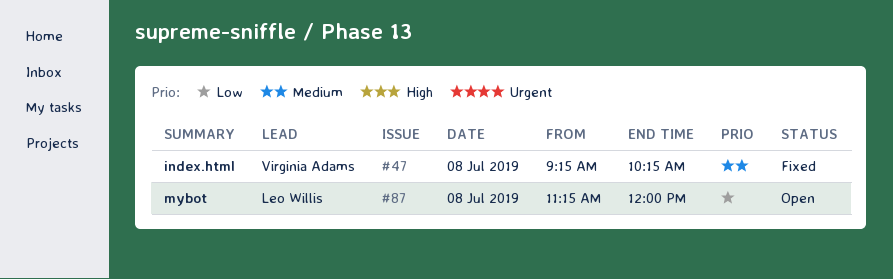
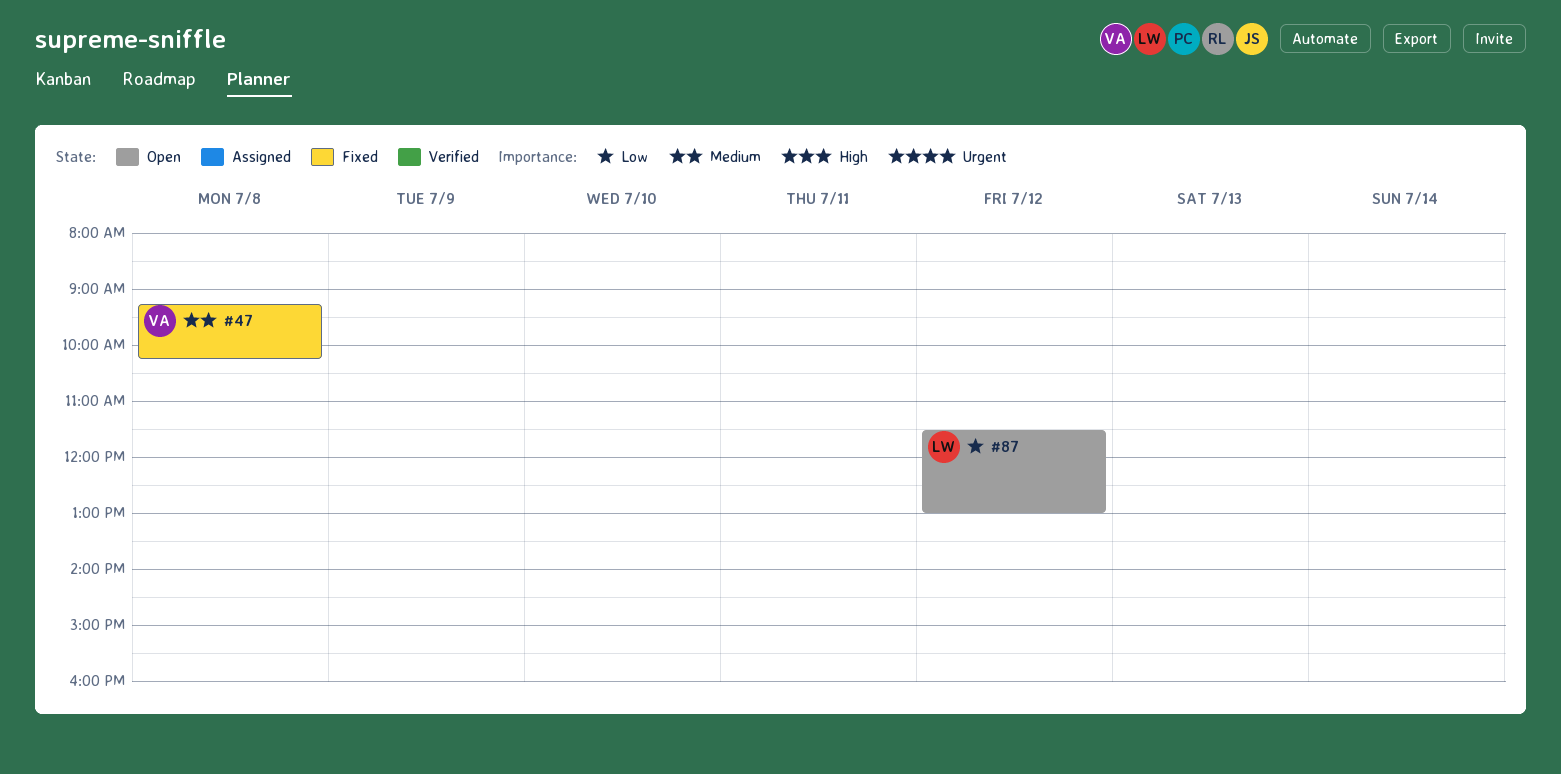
#87, day: Jul 8 -> Jul 12
#87, begins: 11:15 -> 11:30
#87, ends: 12:00 -> 13:00

